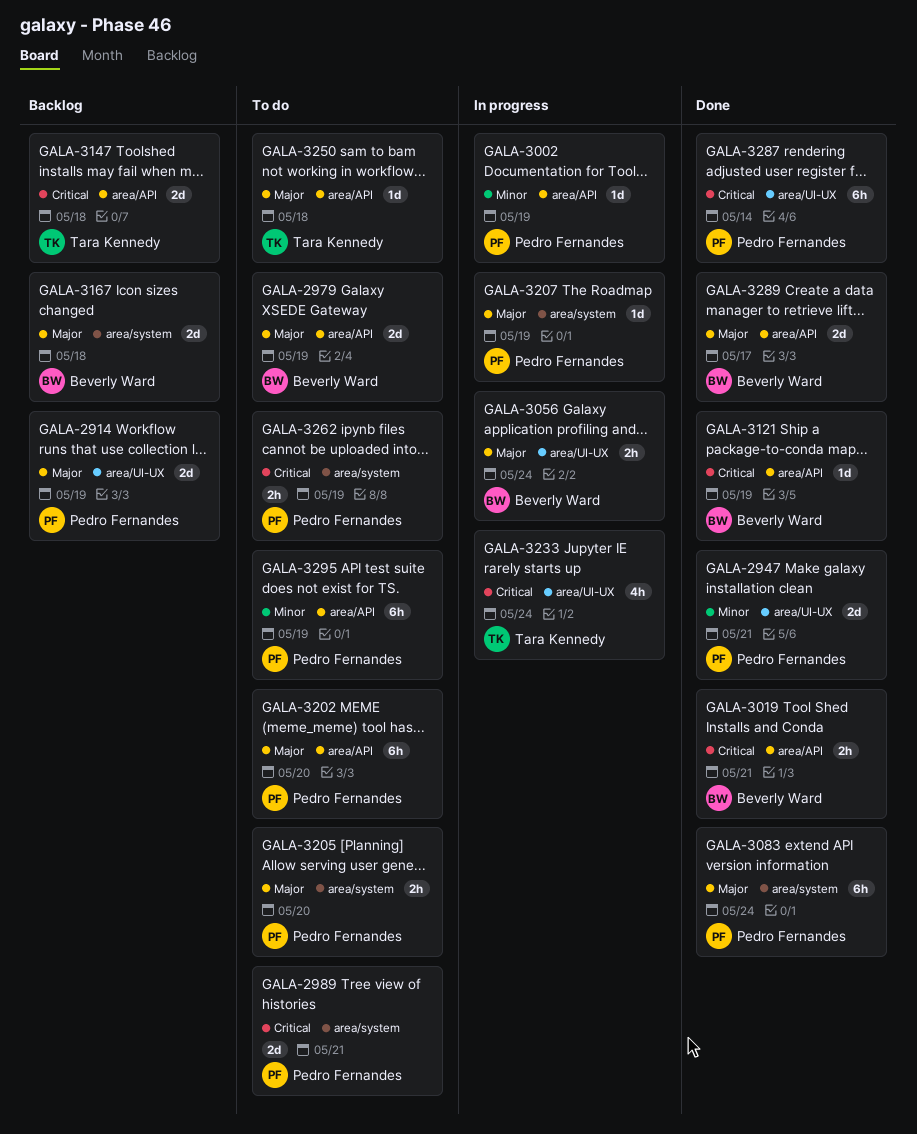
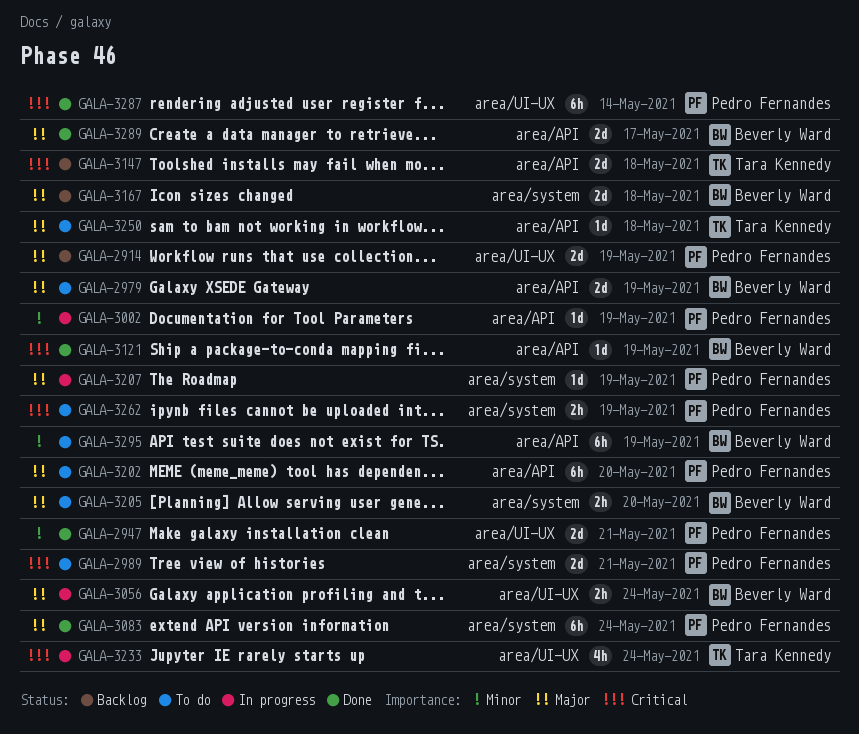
GALA-3019: present -> none
GALA-3205, owner: Pedro Fernandes -> Beverly Ward
GALA-3295, owner: Pedro Fernandes -> Beverly Ward

